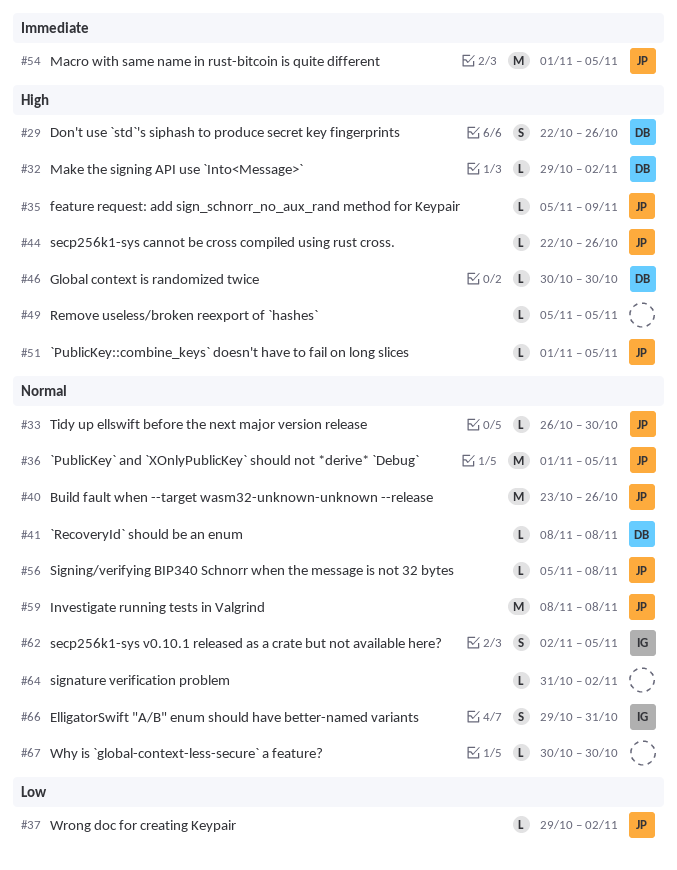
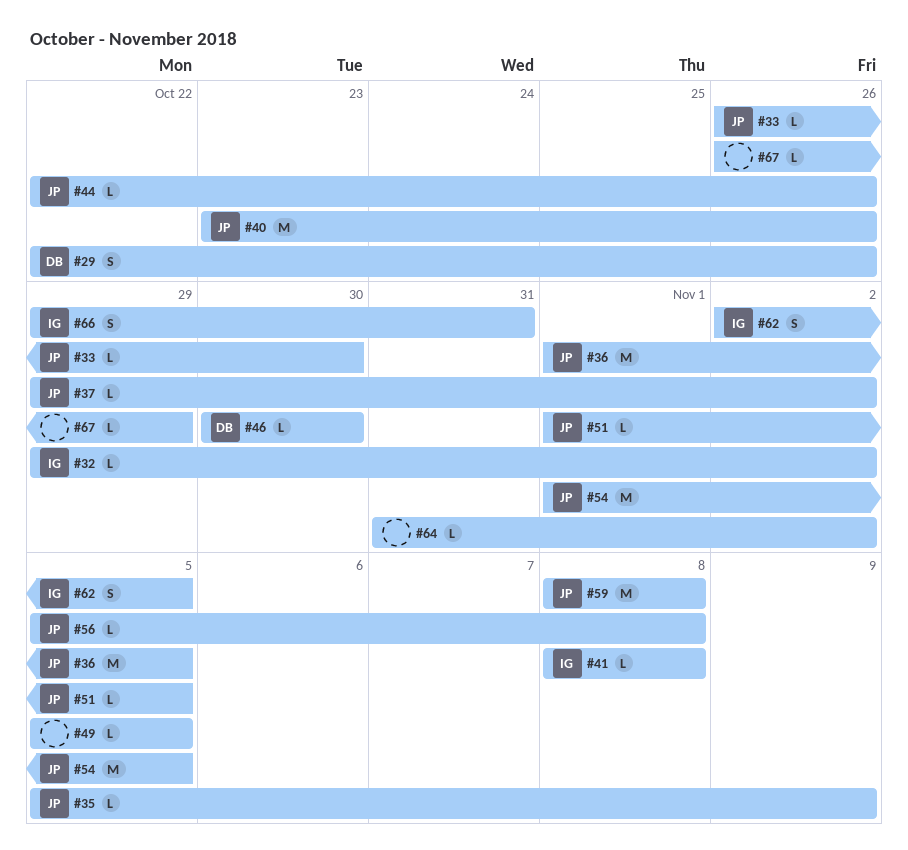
#32, owner: DB -> IG
#41, owner: DB -> IG
#67, start: Oct 30 -> Oct 26
#67, due: Oct 30 -> Oct 29

